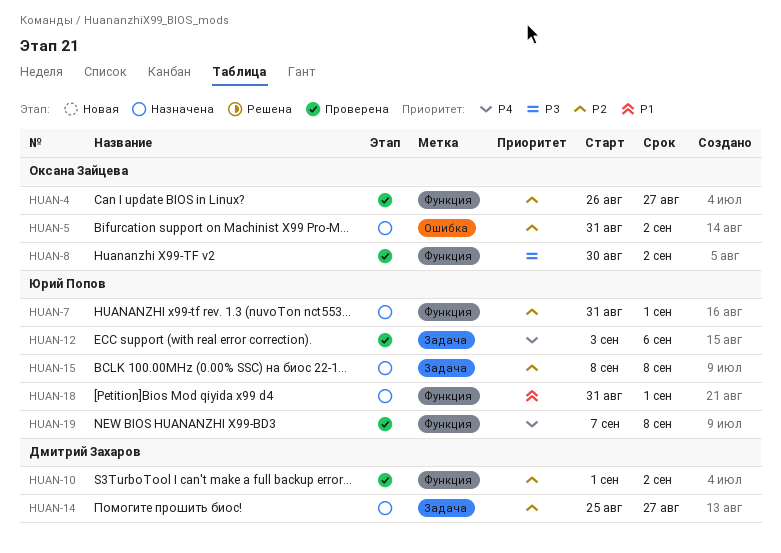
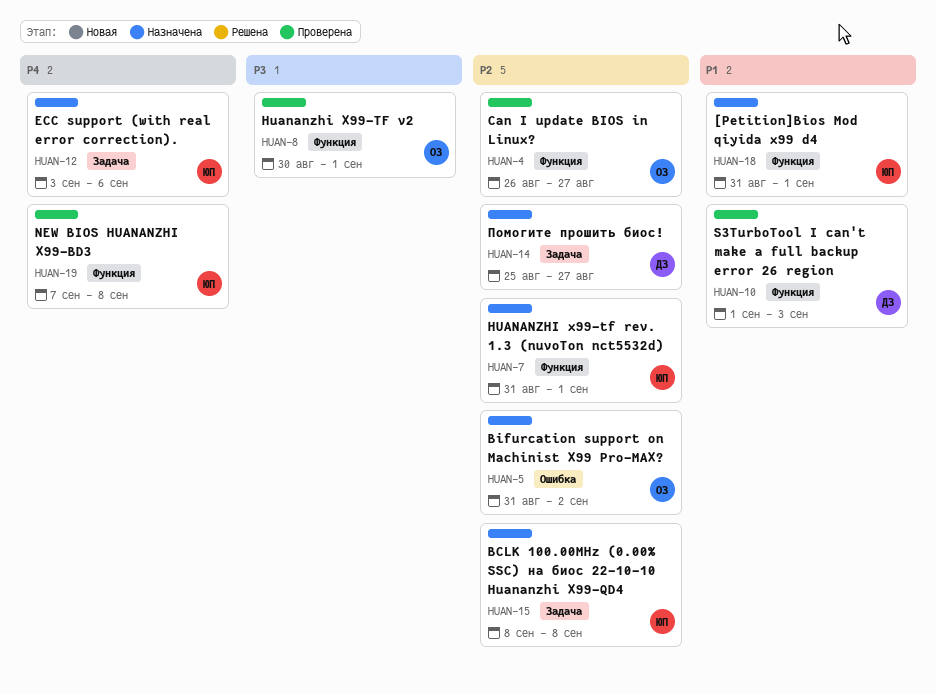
HUAN-8, due: Sep 2 -> Sep 1
HUAN-10, priority: P2 -> P1
HUAN-10, due: Sep 2 -> Sep 3
HUAN-12, status: Проверена -> Назначена

